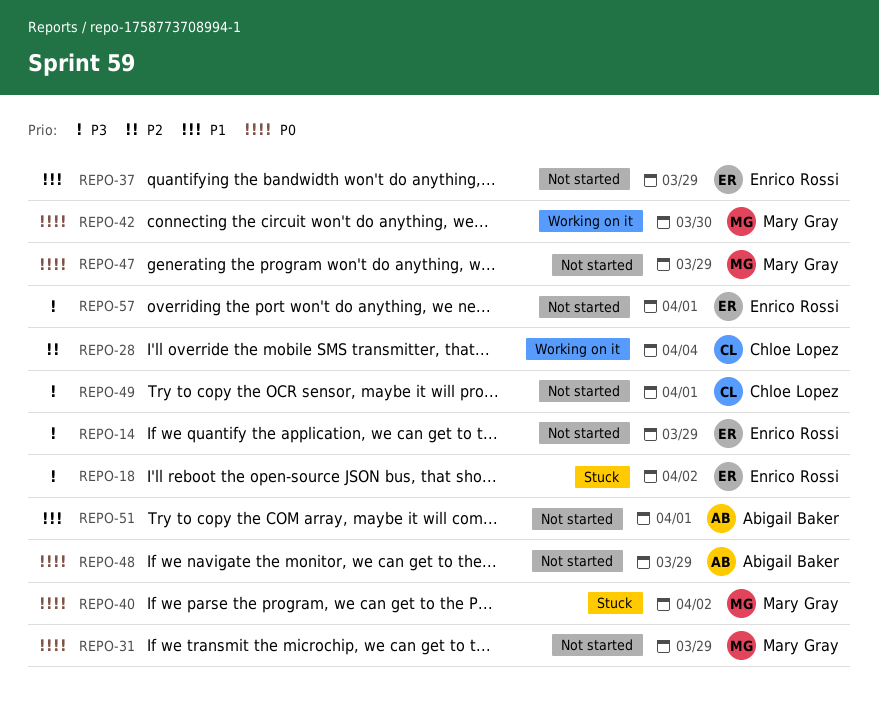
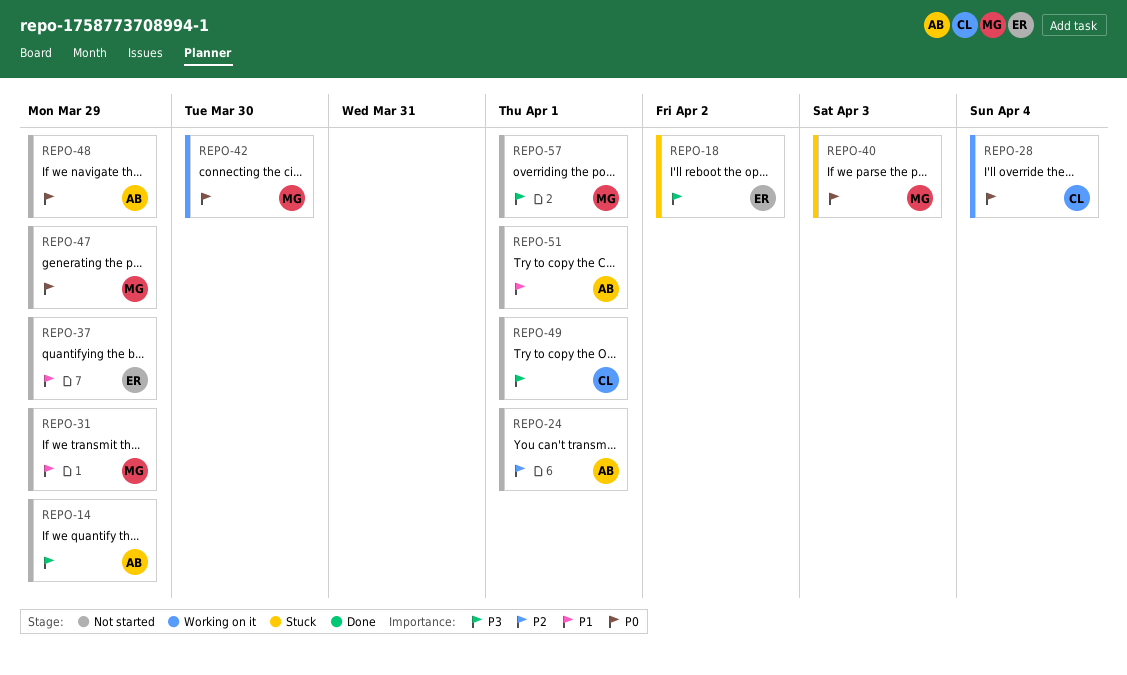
REPO-14, owner: Enrico Rossi -> Abigail Baker
REPO-24: none -> present
REPO-28, priority: P2 -> P0
REPO-31, priority: P0 -> P1
REPO-40, due: Apr 2 -> Apr 3
REPO-57, owner: Enrico Rossi -> Mary Gray

